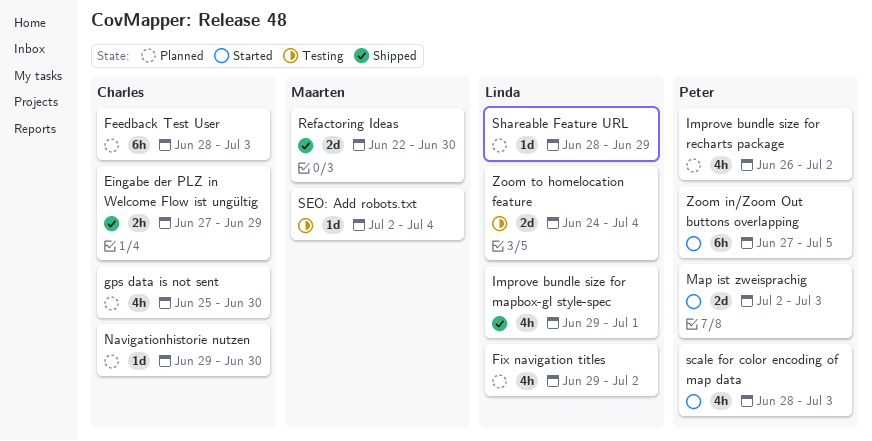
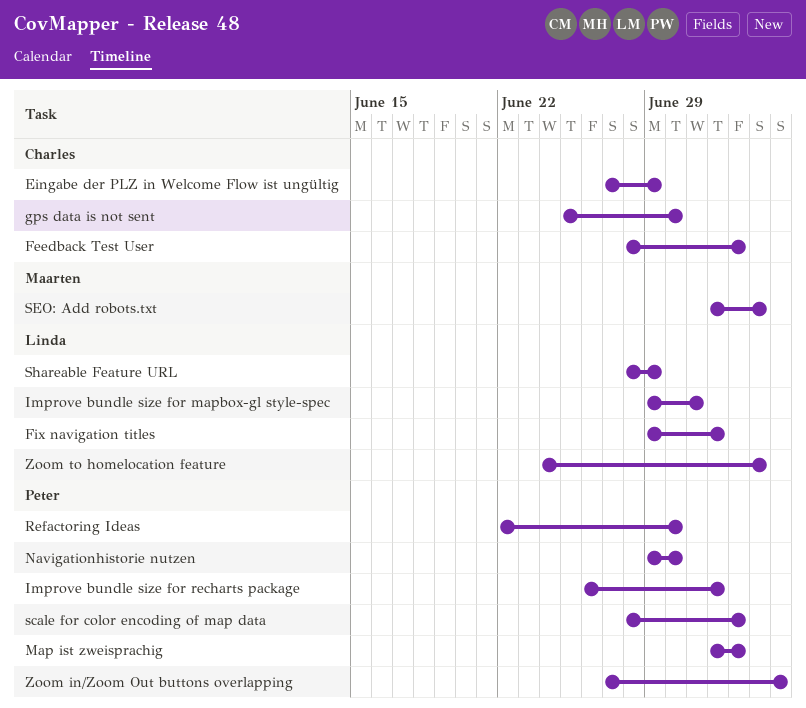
Navigationhistorie nutzen, owner: Charles -> Peter
Refactoring Ideas, owner: Maarten -> Peter

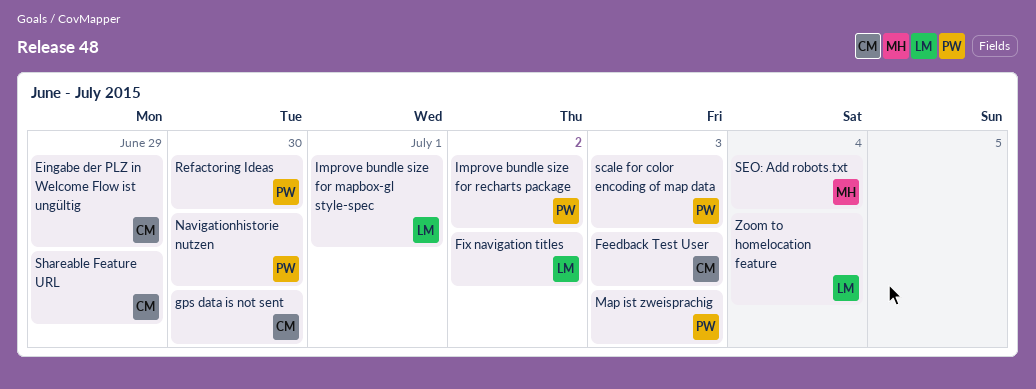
Shareable Feature URL, owner: Linda -> Charles
Zoom in/Zoom Out buttons overlapping: present -> none

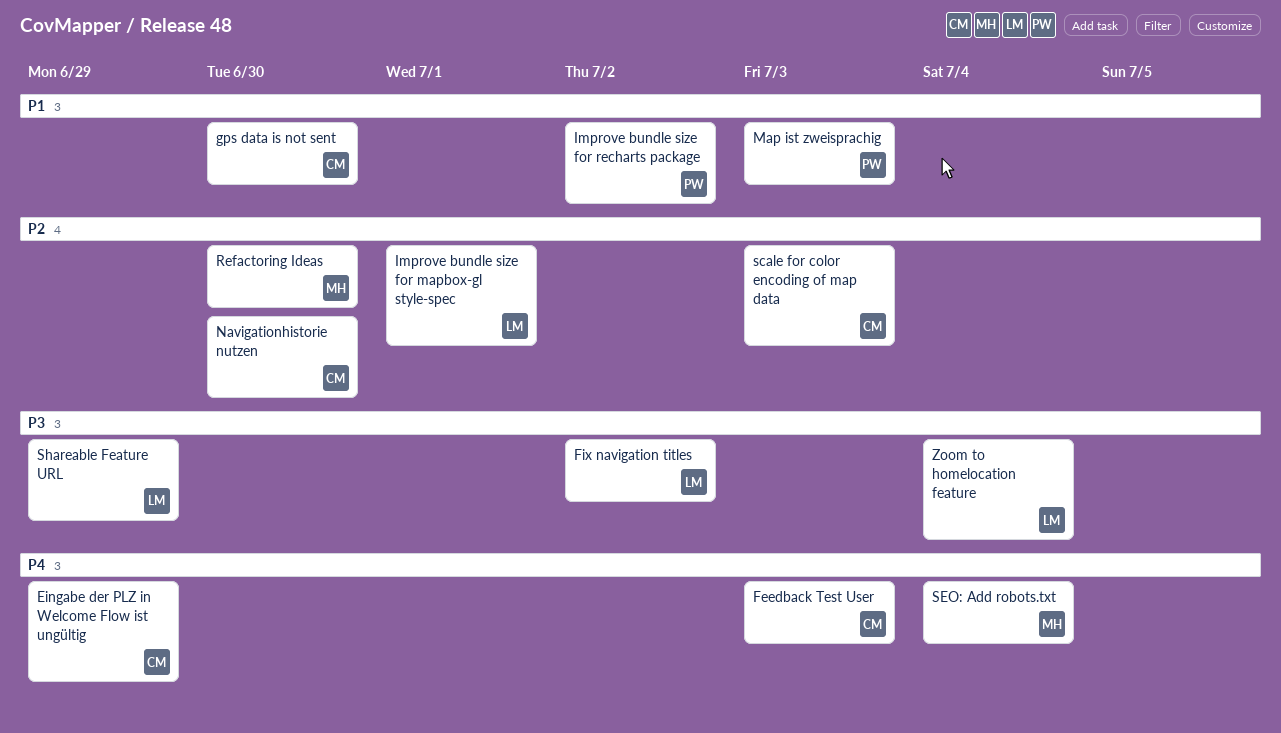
Navigationhistorie nutzen, owner: PW -> CM
Refactoring Ideas, owner: PW -> MH
scale for color encoding of map data, owner: PW -> CM
Shareable Feature URL, owner: CM -> LM

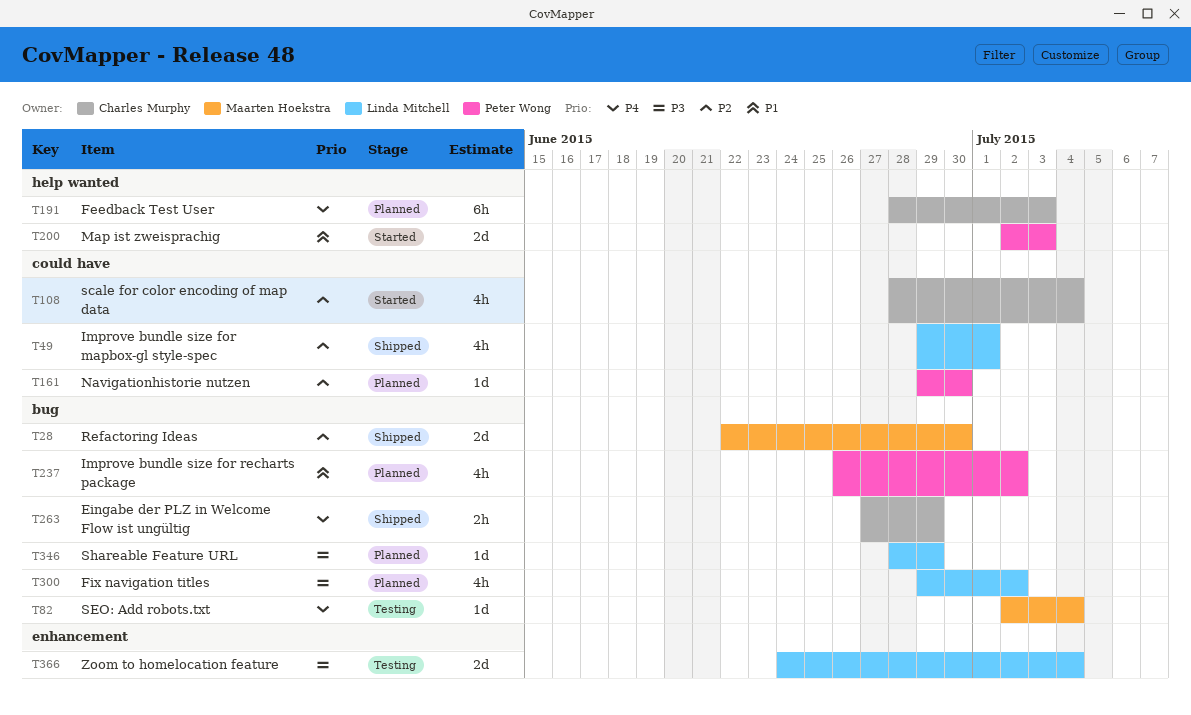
gps data is not sent: present -> none
Navigationhistorie nutzen, owner: Charles Murphy -> Peter Wong
scale for color encoding of map data, due: Jul 3 -> Jul 4

